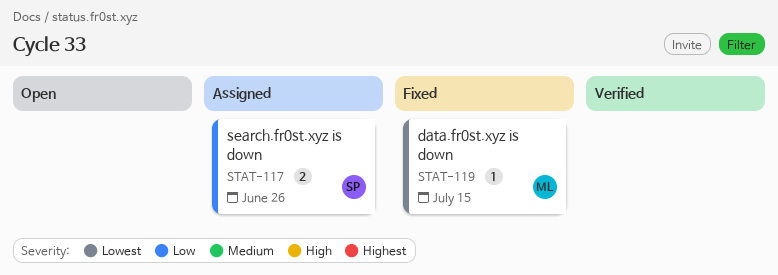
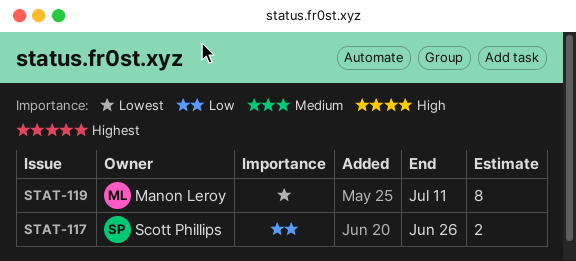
STAT-119, estimate: 1 -> 8
STAT-119, due: Jul 15 -> Jul 11

